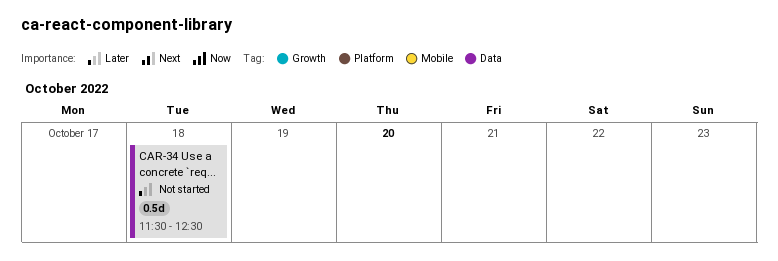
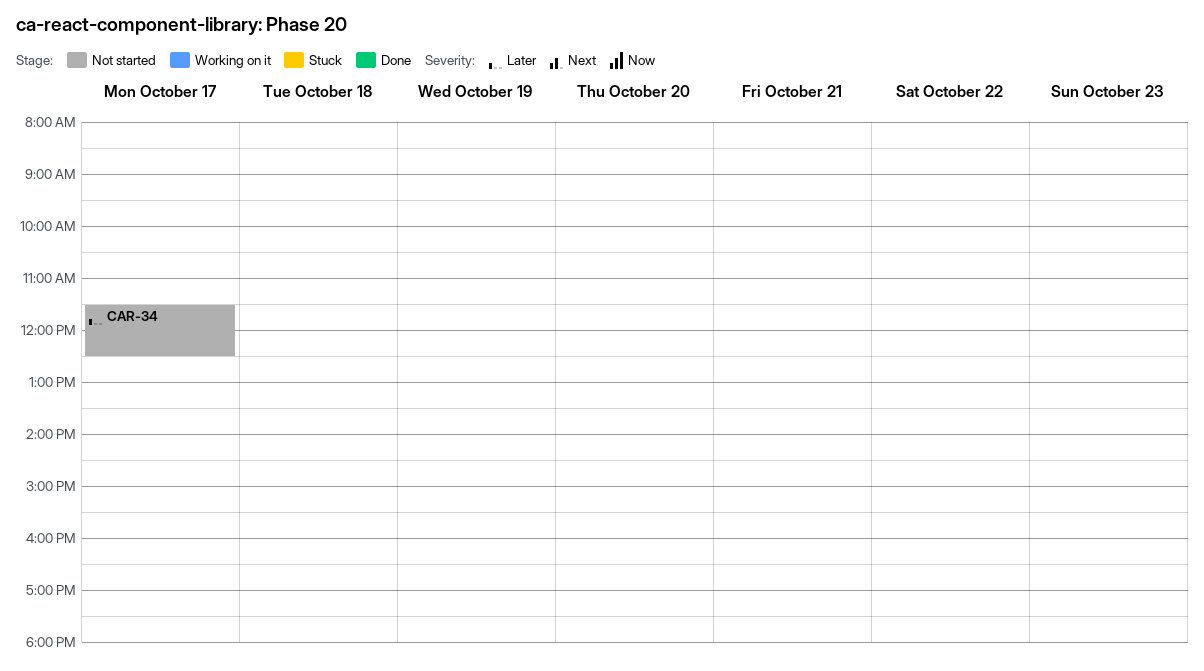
CAR-34, day: Oct 18 -> Oct 17

